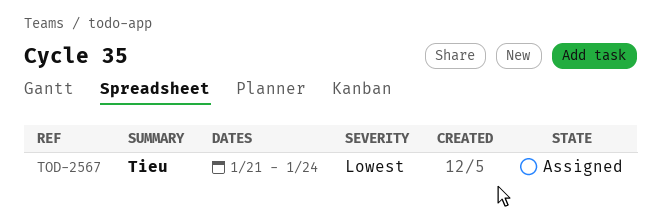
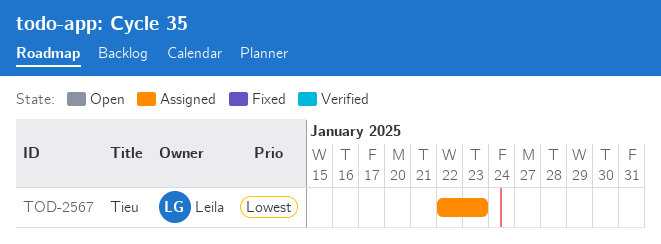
TOD-2567, start: Jan 21 -> Jan 22
TOD-2567, due: Jan 24 -> Jan 23

